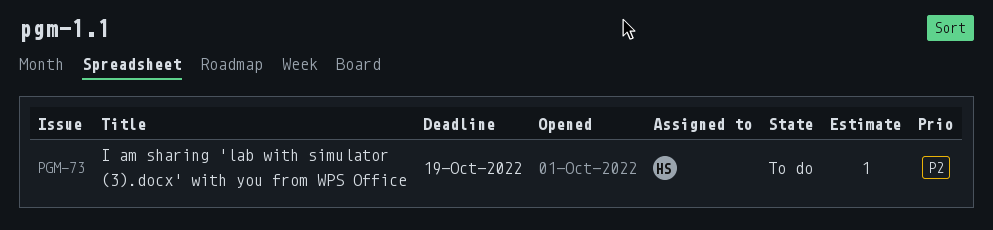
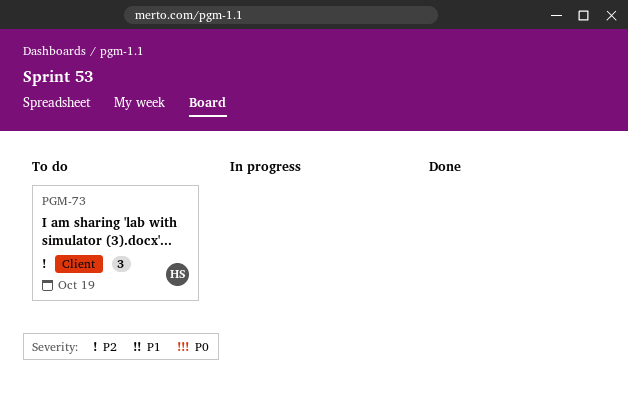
PGM-73, estimate: 1 -> 3

